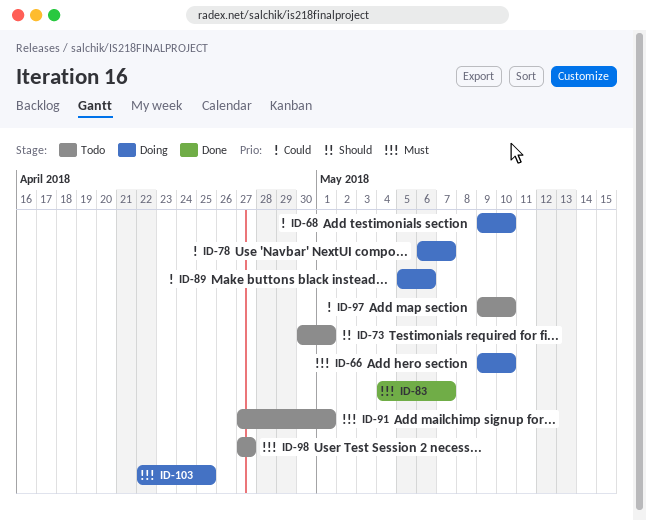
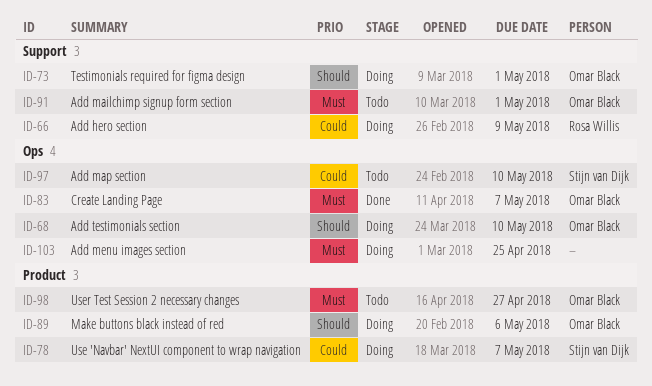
ID-66, priority: Must -> Could
ID-66, due: May 10 -> May 9
ID-68, priority: Could -> Should
ID-73, status: Todo -> Doing
ID-89, priority: Could -> Should

